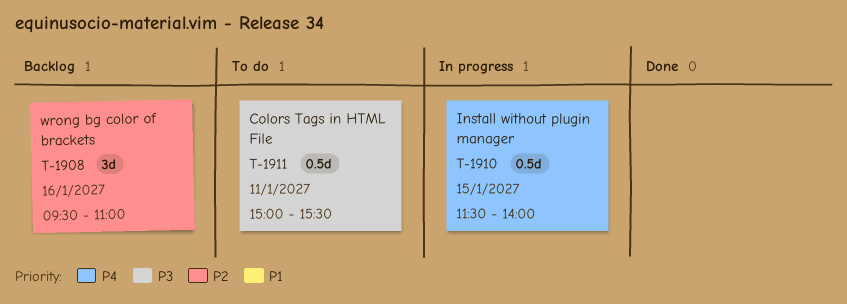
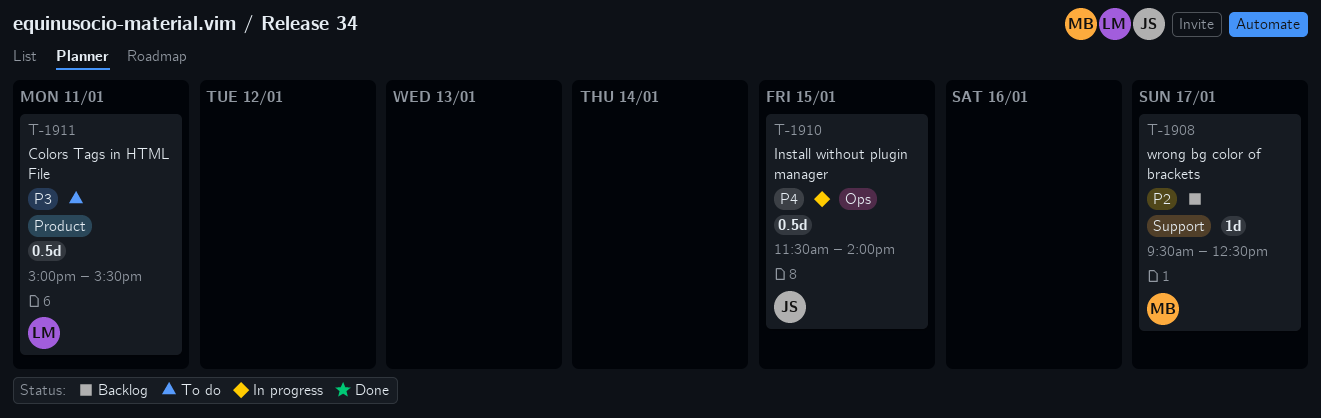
T-1908, estimate: 3d -> 1d
T-1908, day: Jan 16 -> Jan 17
T-1908, ends: 11:00 -> 12:30

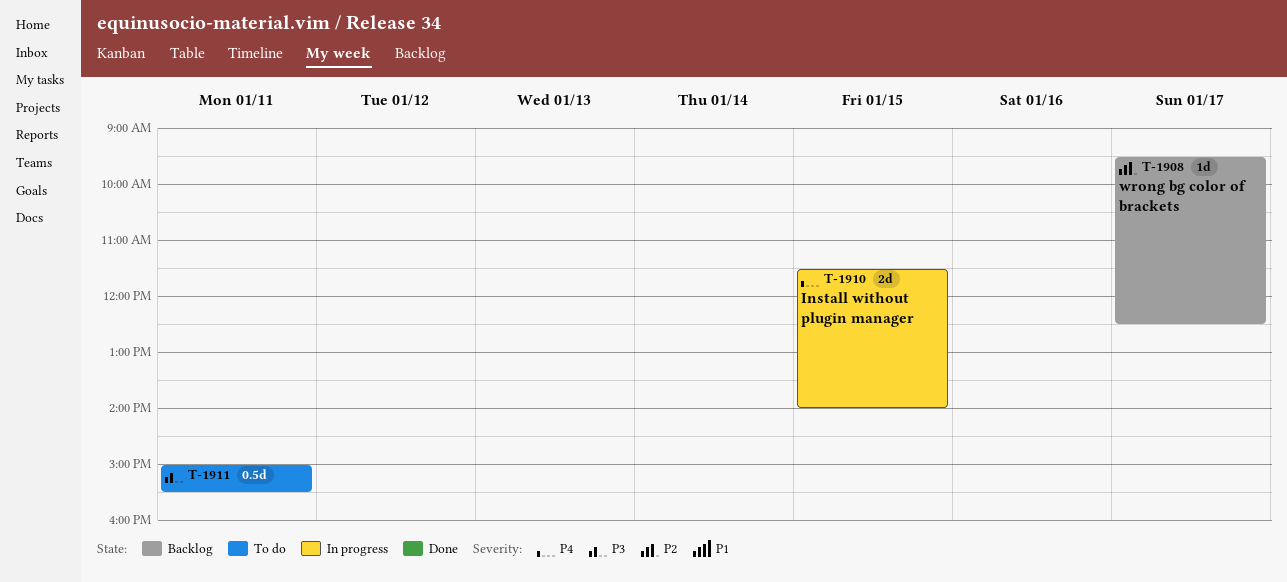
T-1910, estimate: 0.5d -> 2d

